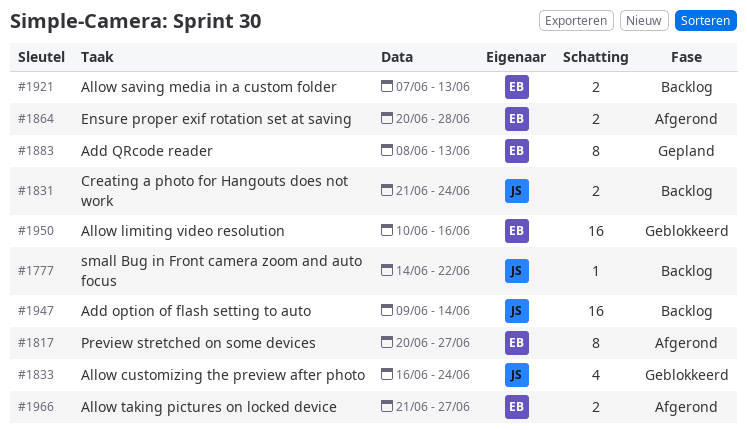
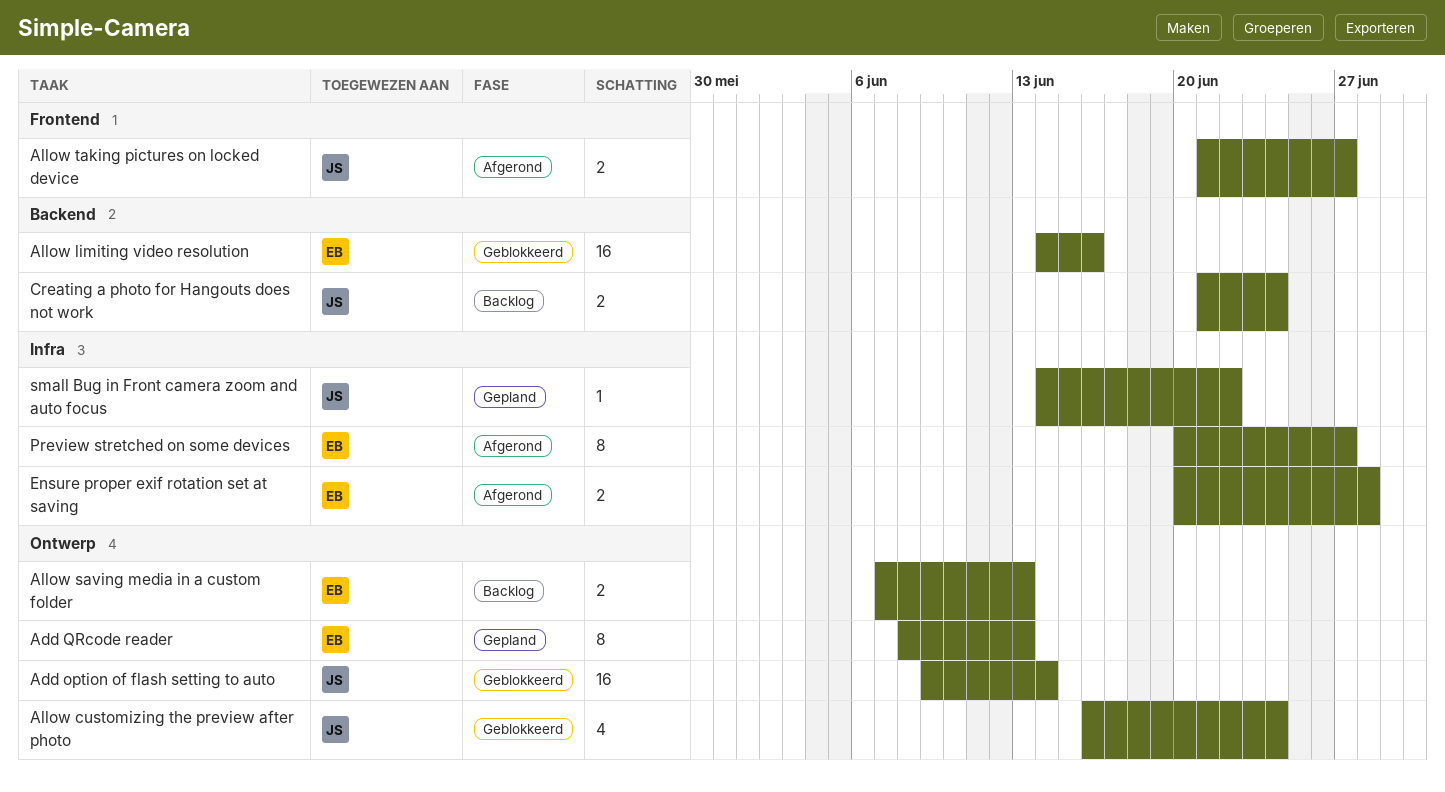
Add option of flash setting to auto, status: Backlog -> Geblokkeerd
Allow limiting video resolution, start: Jun 10 -> Jun 14
Allow taking pictures on locked device, owner: EB -> JS
small Bug in Front camera zoom and auto focus, status: Backlog -> Gepland

